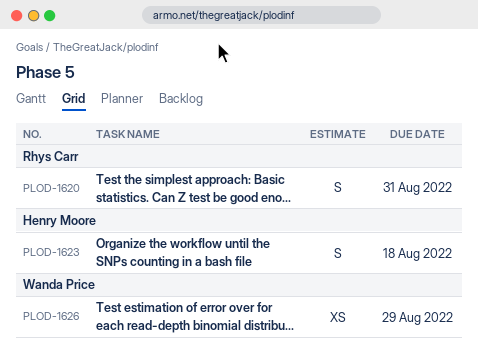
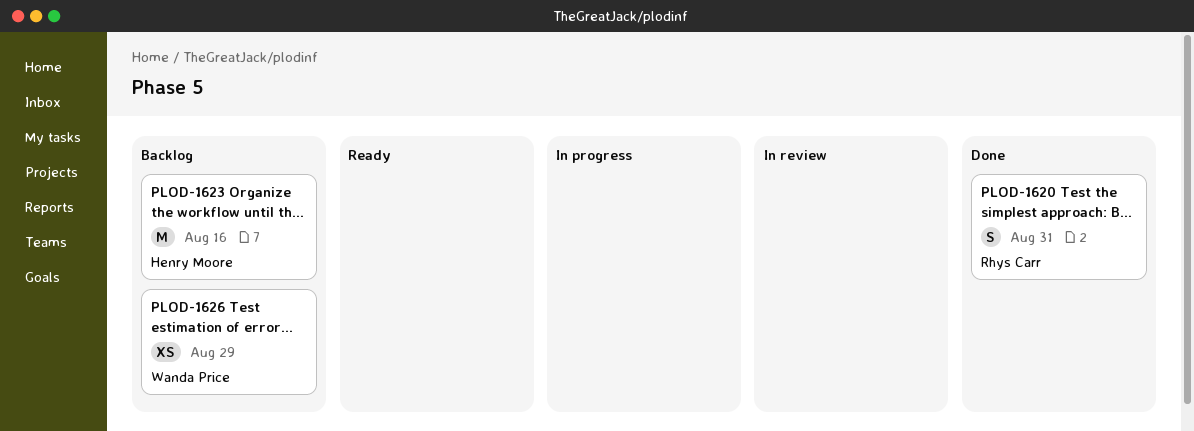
PLOD-1623, estimate: S -> M
PLOD-1623, due: Aug 18 -> Aug 16

